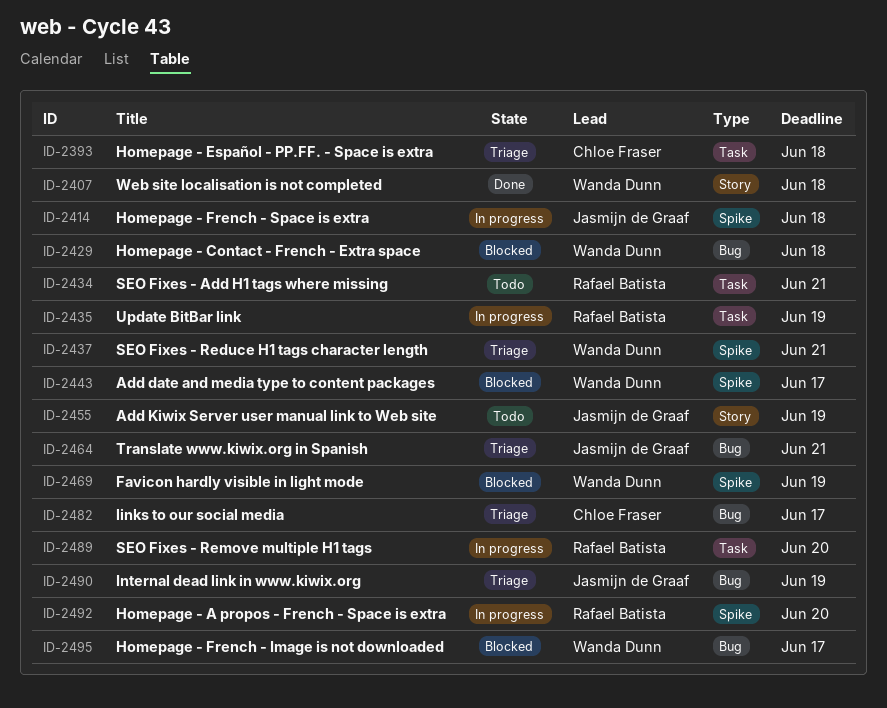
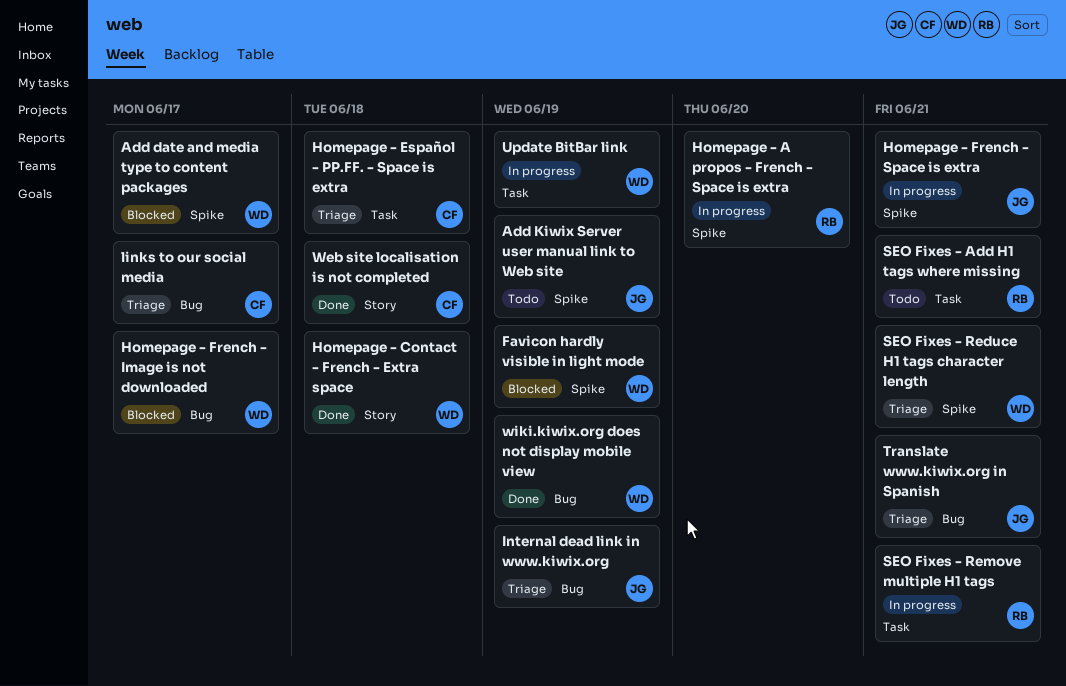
Add Kiwix Server user manual link to Web site, label: Story -> Spike
Homepage - Contact - French - Extra space, status: Blocked -> Done
Homepage - Contact - French - Extra space, label: Bug -> Story
Homepage - French - Space is extra, due: Jun 18 -> Jun 21
SEO Fixes - Remove multiple H1 tags, due: Jun 20 -> Jun 21
Update BitBar link, owner: Rafael Batista -> Wanda Dunn
Web site localisation is not completed, owner: Wanda Dunn -> Chloe Fraser
wiki.kiwix.org does not display mobile view: none -> present

